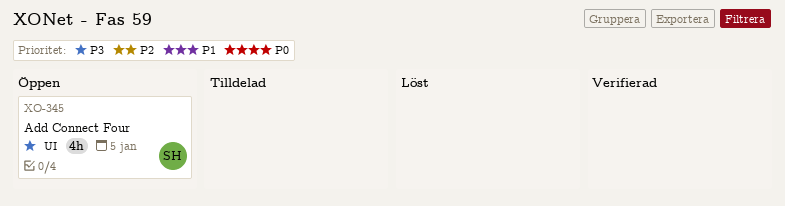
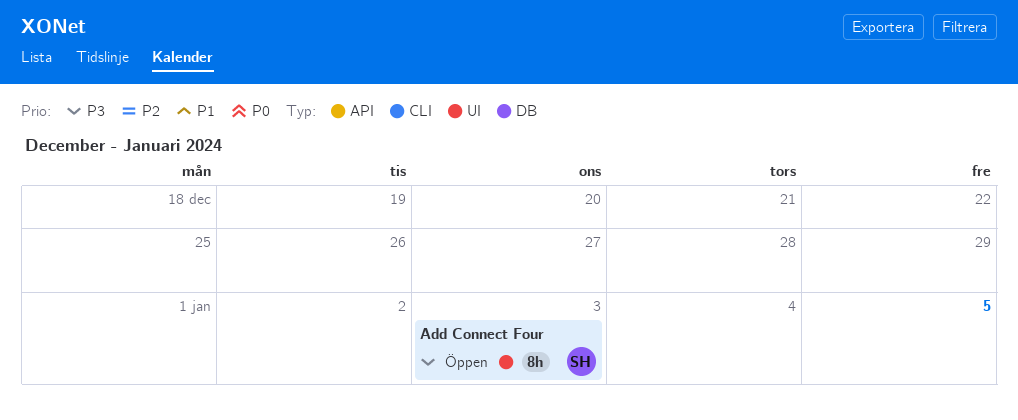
Add Connect Four, estimate: 4h -> 8h
Add Connect Four, due: Jan 5 -> Jan 3

